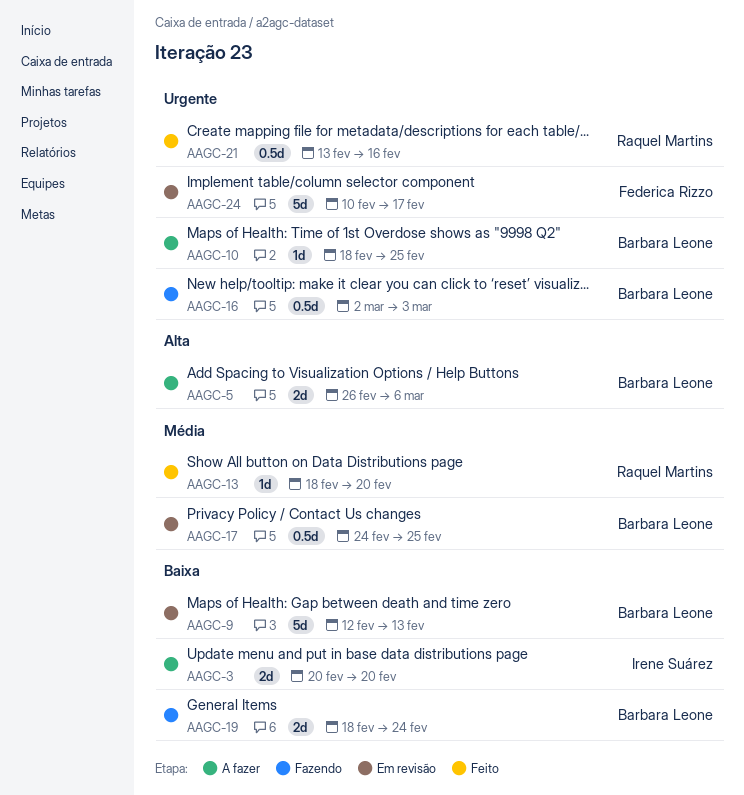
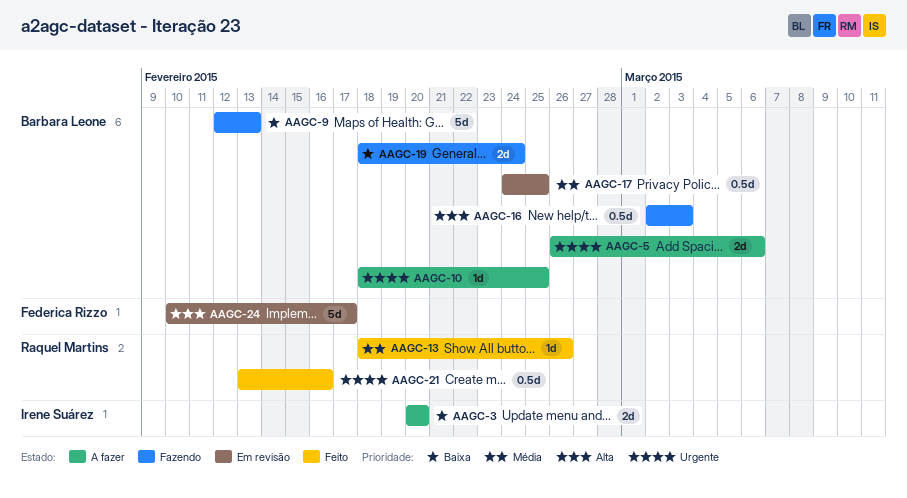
AAGC-5, priority: Alta -> Urgente
AAGC-9, status: Em revisão -> Fazendo
AAGC-13, due: Feb 20 -> Feb 26
AAGC-16, priority: Urgente -> Alta
AAGC-24, priority: Urgente -> Alta

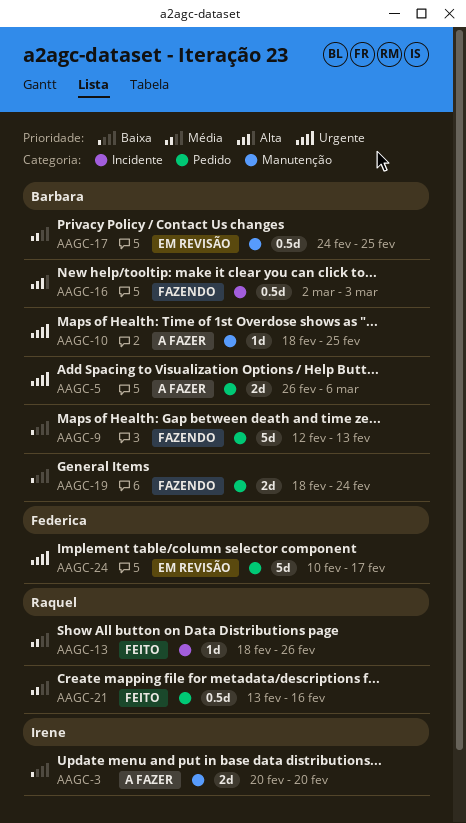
AAGC-21, priority: Urgente -> Média
AAGC-24, priority: Alta -> Urgente

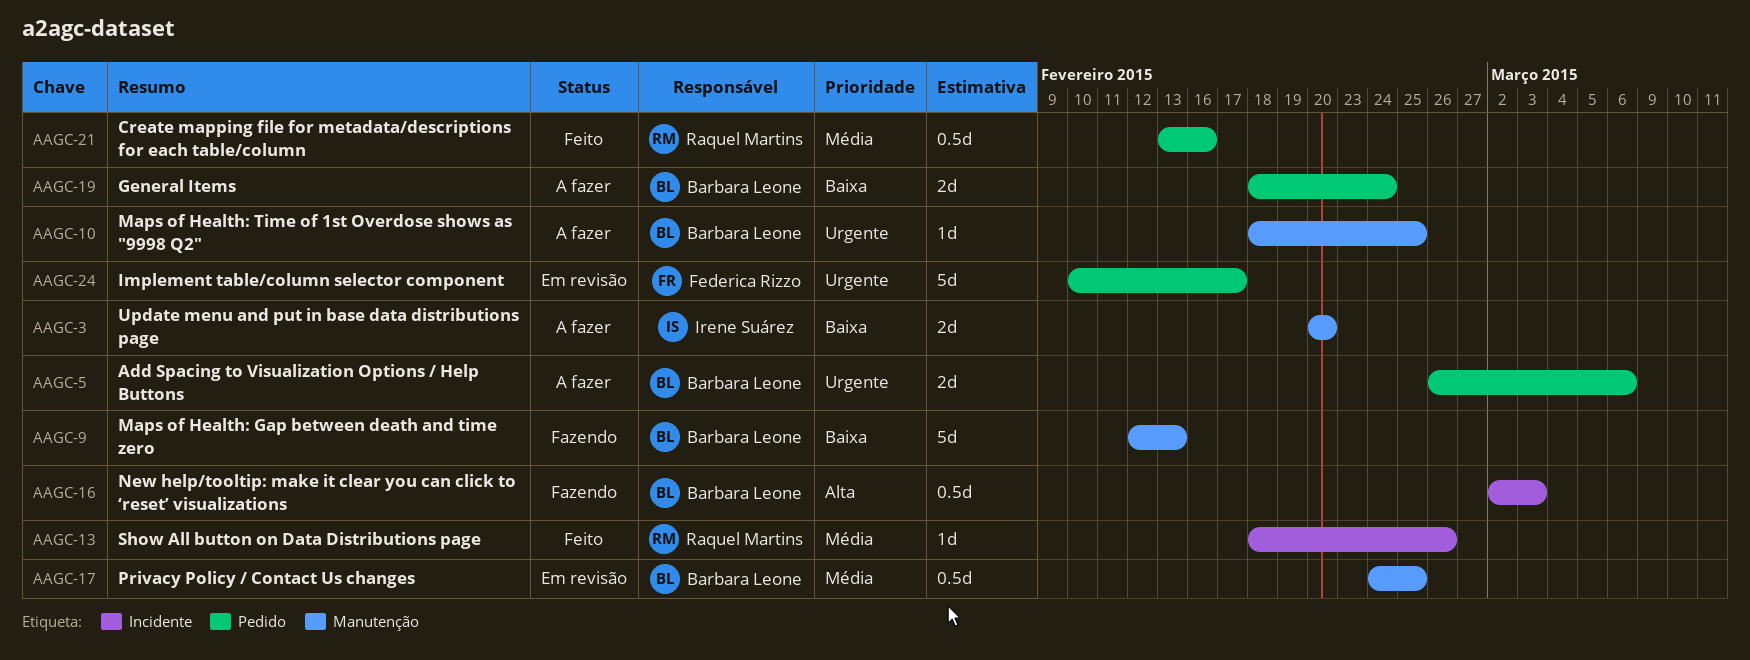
AAGC-9, label: Pedido -> Manutenção
AAGC-19, status: Fazendo -> A fazer

